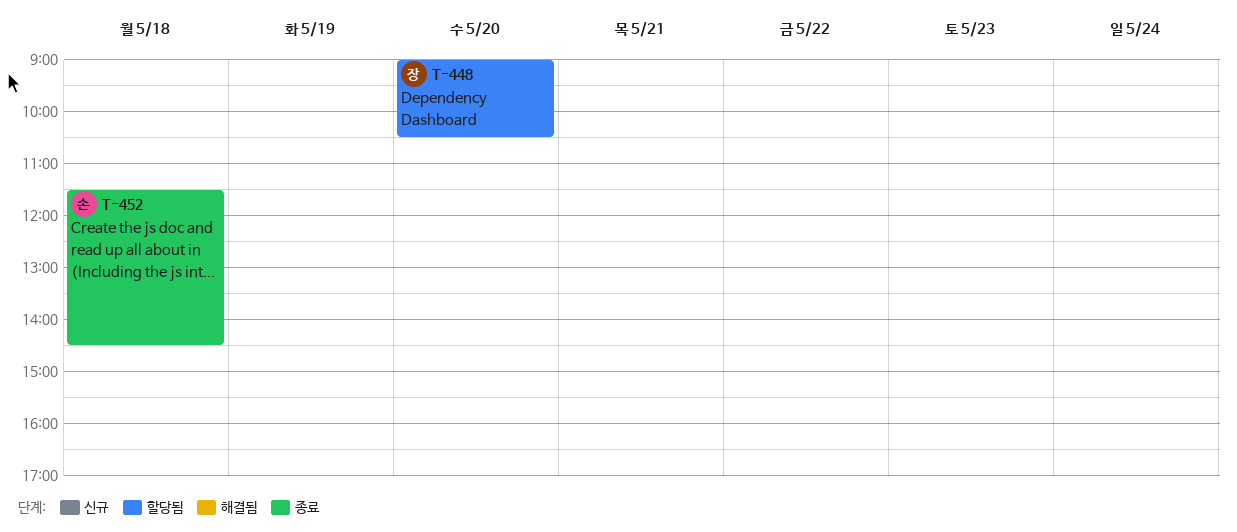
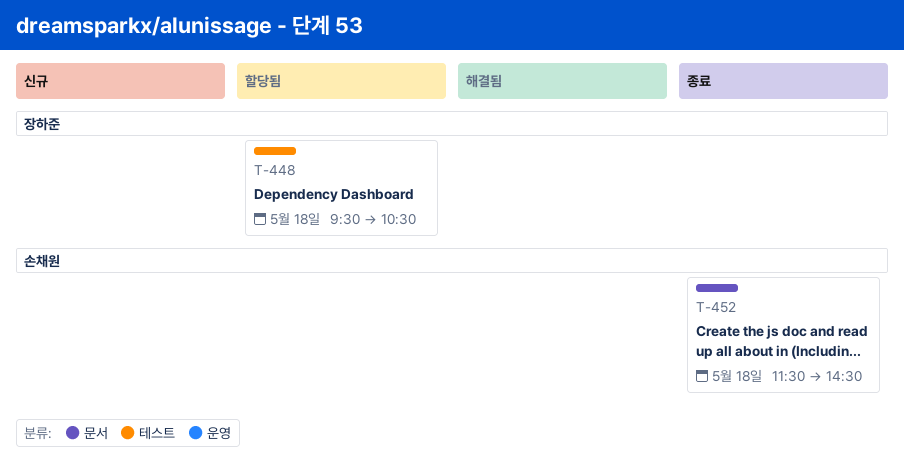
T-448, day: May 20 -> May 18
T-448, begins: 09:00 -> 09:30

